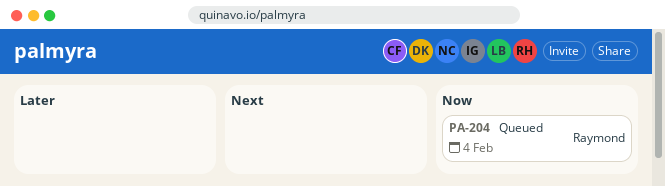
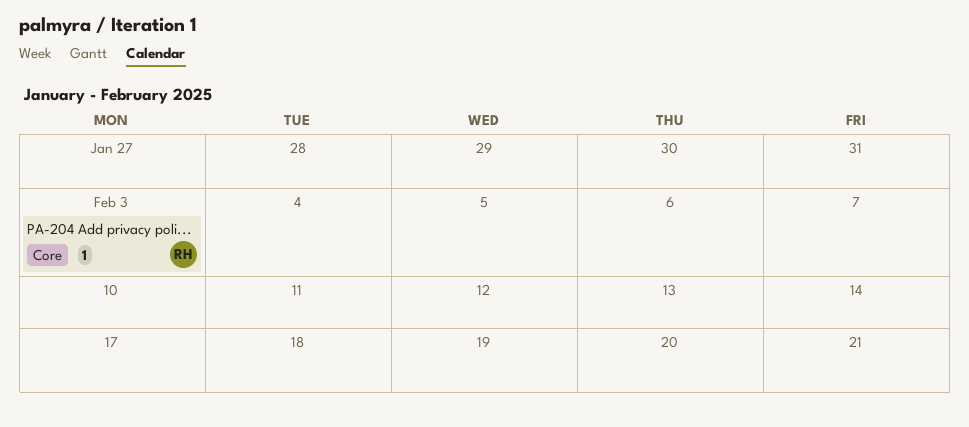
PA-204, due: Feb 4 -> Feb 3

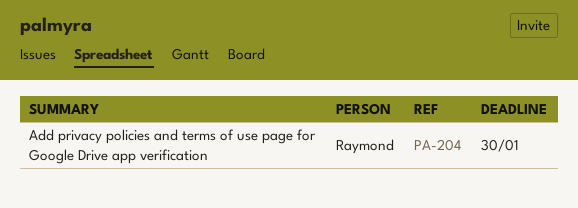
PA-204, due: Feb 3 -> Jan 30

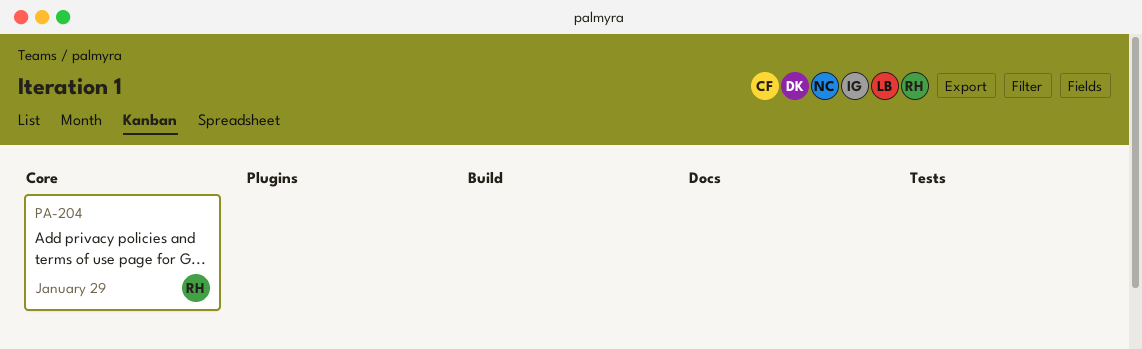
PA-204, due: Jan 30 -> Jan 29

